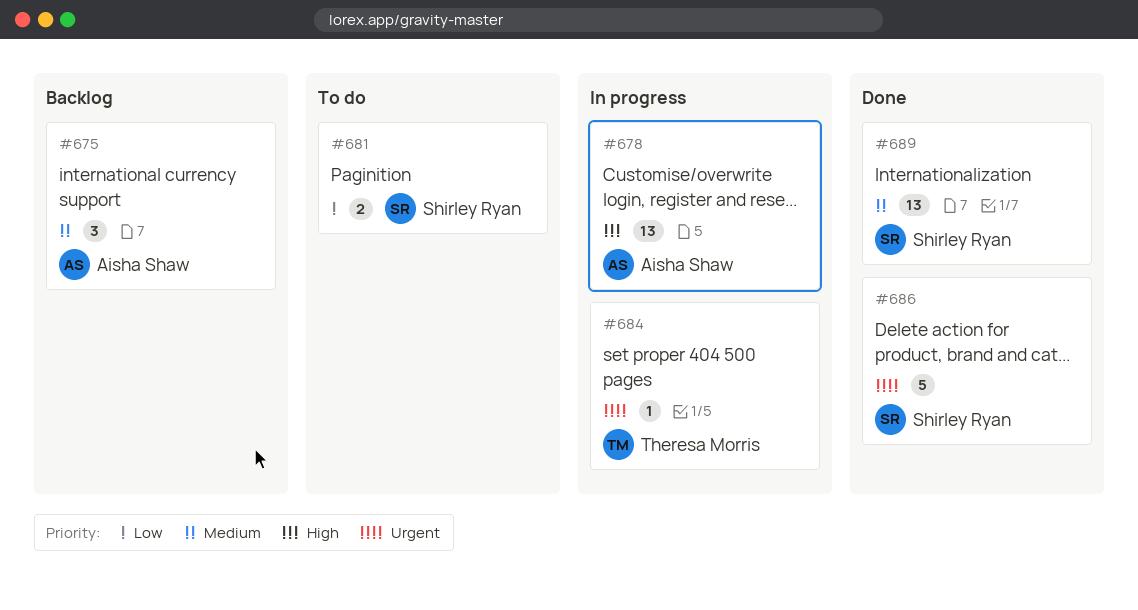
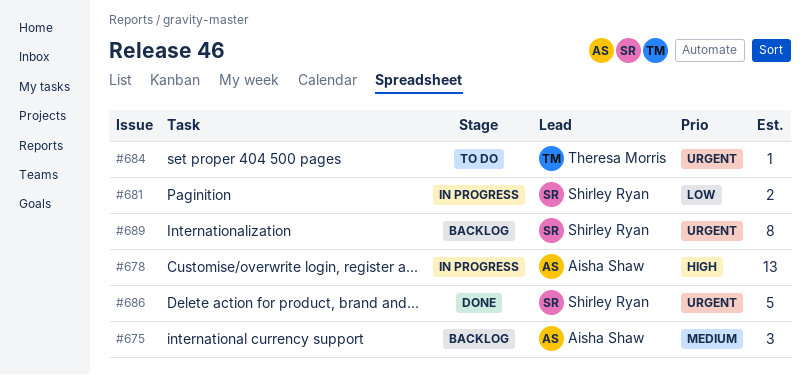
#681, status: To do -> In progress
#684, status: In progress -> To do
#689, status: Done -> Backlog
#689, priority: Medium -> Urgent
#689, estimate: 13 -> 8

